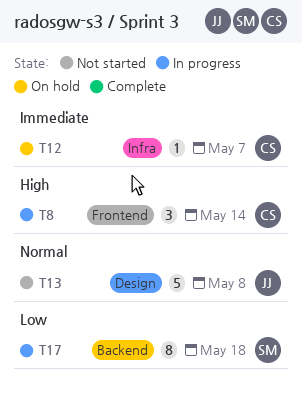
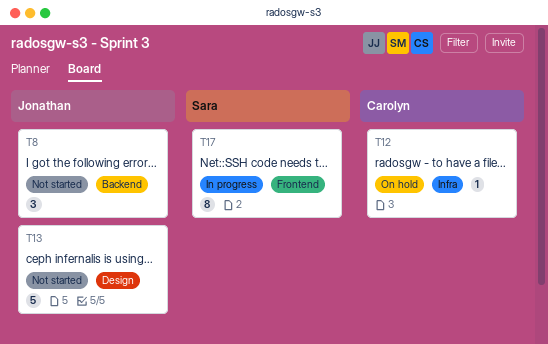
T8, status: In progress -> Not started
T8, owner: Carolyn -> Jonathan
T8, label: Frontend -> Backend
T17, label: Backend -> Frontend

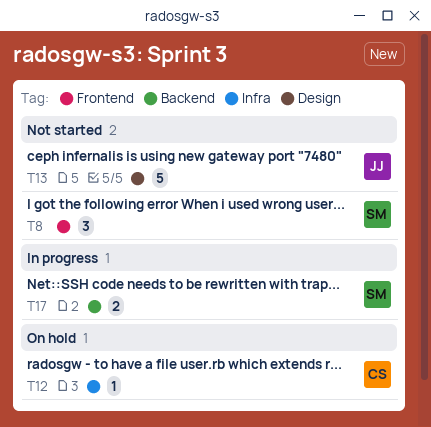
T8, owner: Jonathan -> Sara
T8, label: Backend -> Frontend
T17, label: Frontend -> Backend
T17, estimate: 8 -> 2

